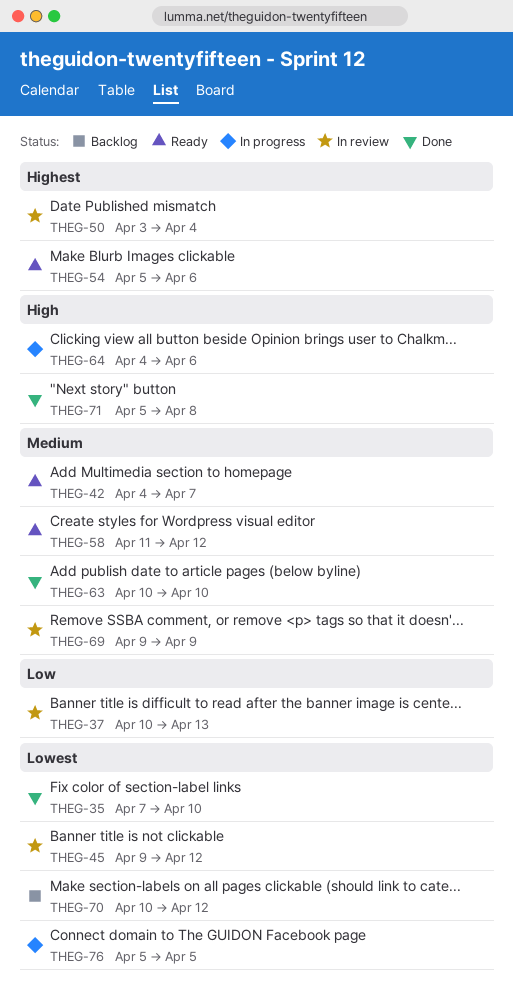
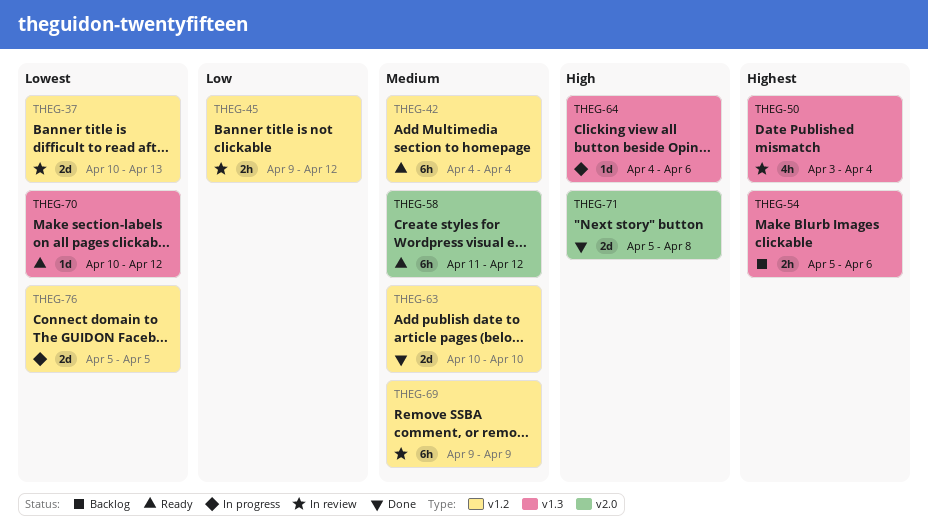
THEG-35: present -> none
THEG-37, priority: Low -> Lowest
THEG-42, due: Apr 7 -> Apr 4
THEG-45, priority: Lowest -> Low
THEG-54, status: Ready -> Backlog
THEG-70, status: Backlog -> Ready

